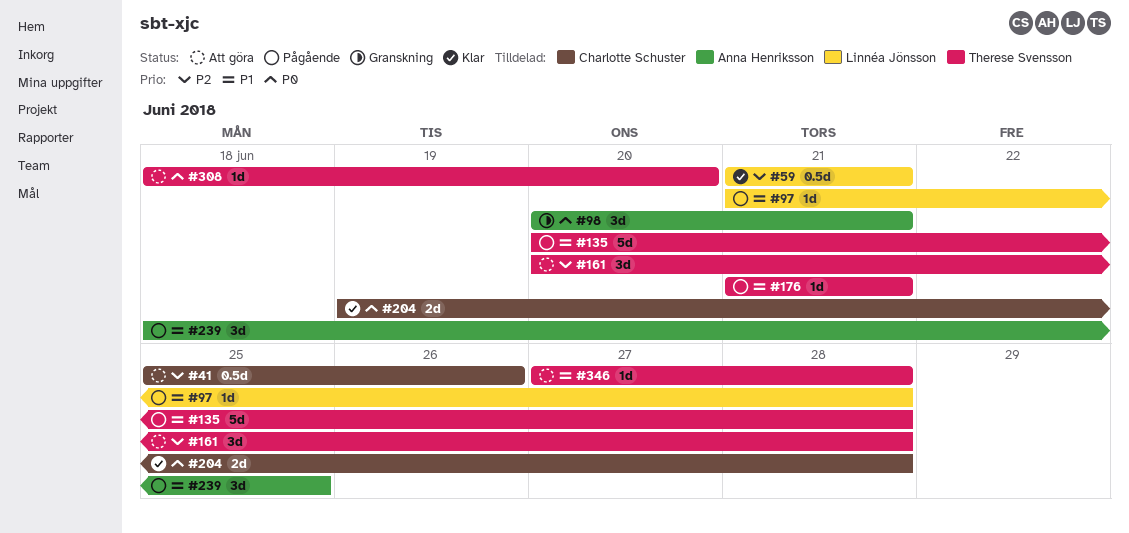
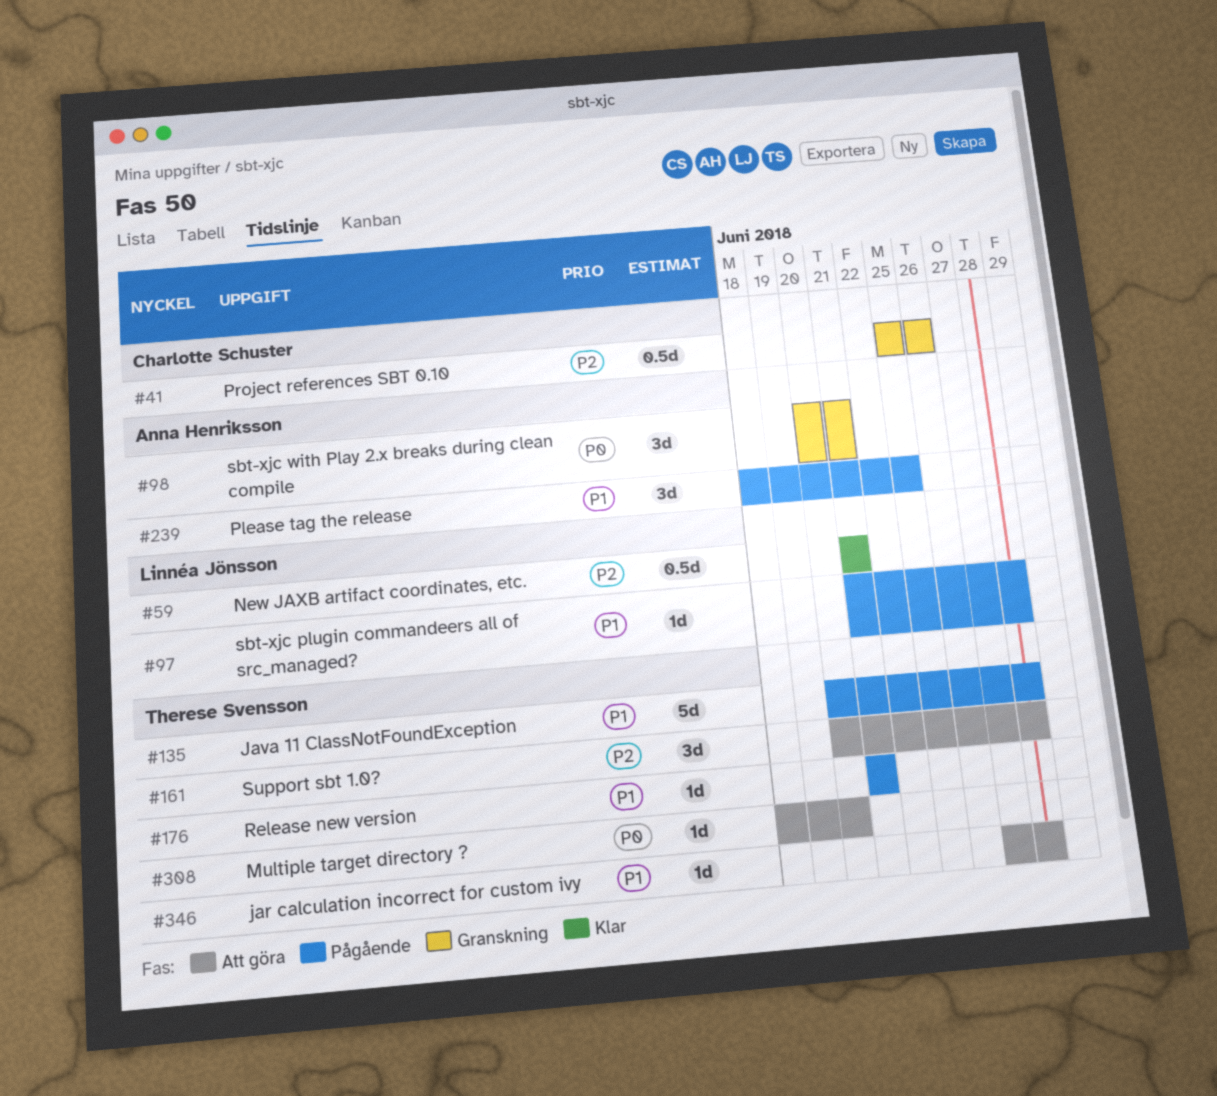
#41, status: Att göra -> Granskning
#204: present -> none

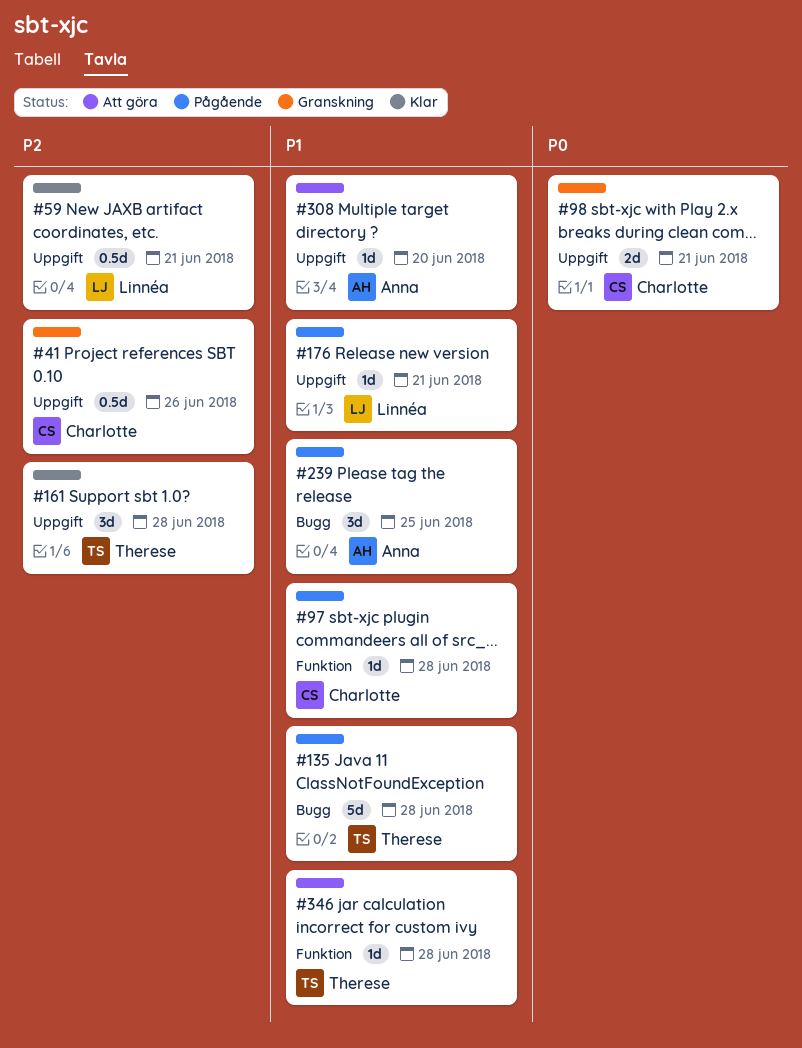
#97, owner: Linnéa Jönsson -> Charlotte Schuster
#98, owner: Anna Henriksson -> Charlotte Schuster
#98, estimate: 3d -> 2d
#161, status: Att göra -> Klar
#176, owner: Therese Svensson -> Linnéa Jönsson
#308, owner: Therese Svensson -> Anna Henriksson
#308, priority: P0 -> P1

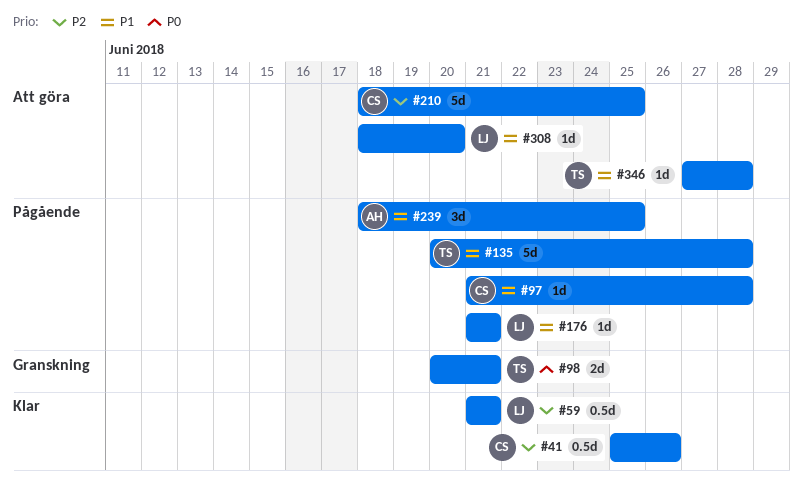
#41, status: Granskning -> Klar
#98, owner: Charlotte -> Therese
#161: present -> none
#210: none -> present
#308, owner: Anna -> Linnéa

